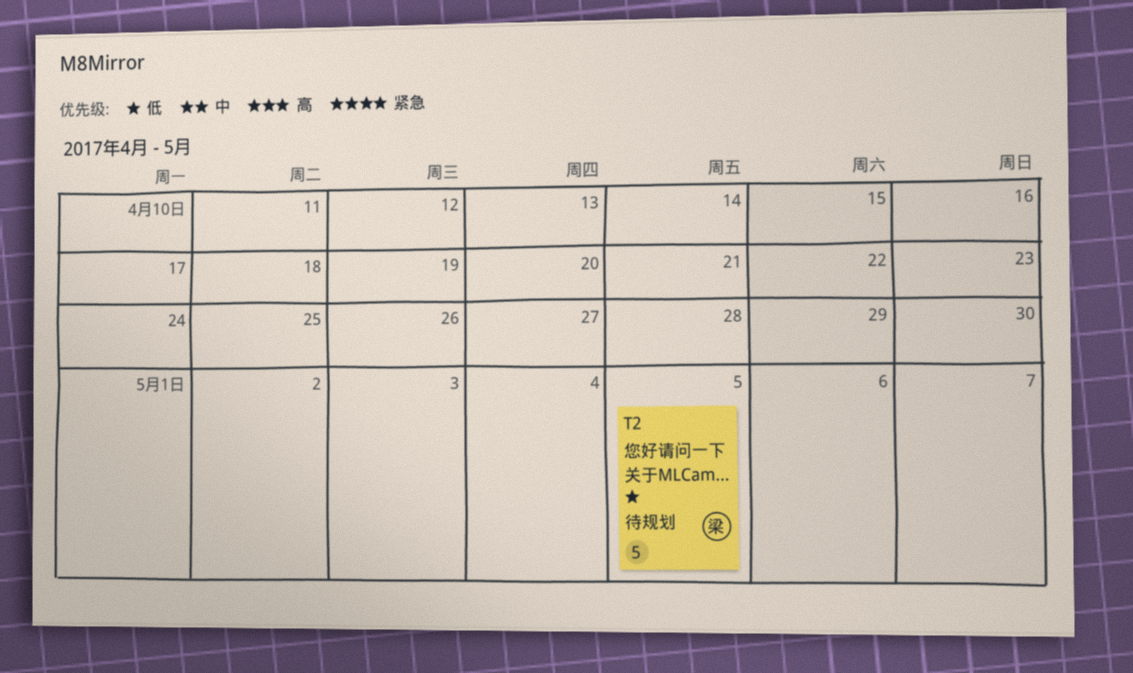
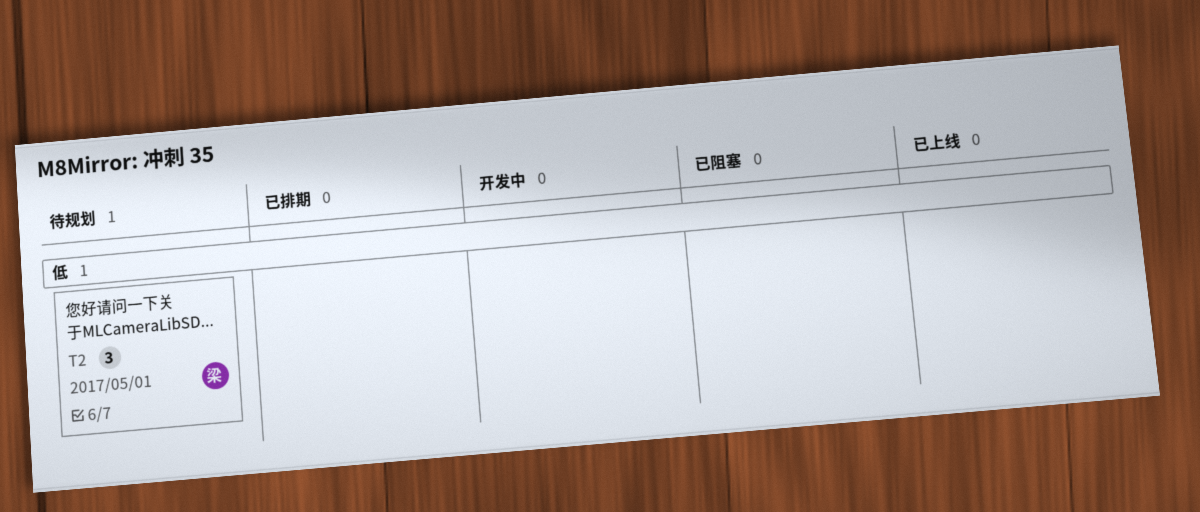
T2, estimate: 5 -> 3
T2, due: May 5 -> May 1

